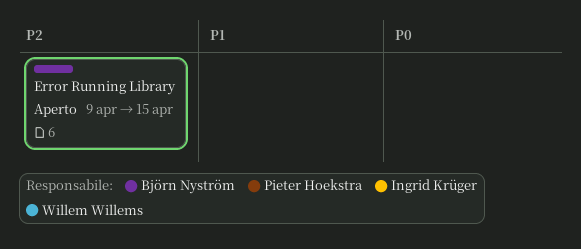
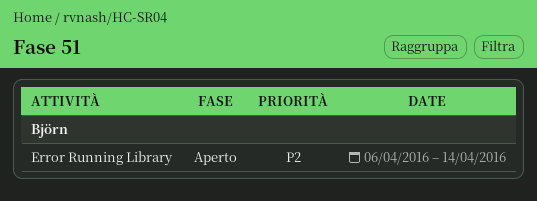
Error Running Library, start: Apr 9 -> Apr 6
Error Running Library, due: Apr 15 -> Apr 14

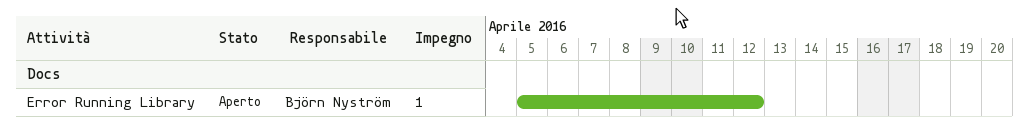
Error Running Library, start: Apr 6 -> Apr 5
Error Running Library, due: Apr 14 -> Apr 12

